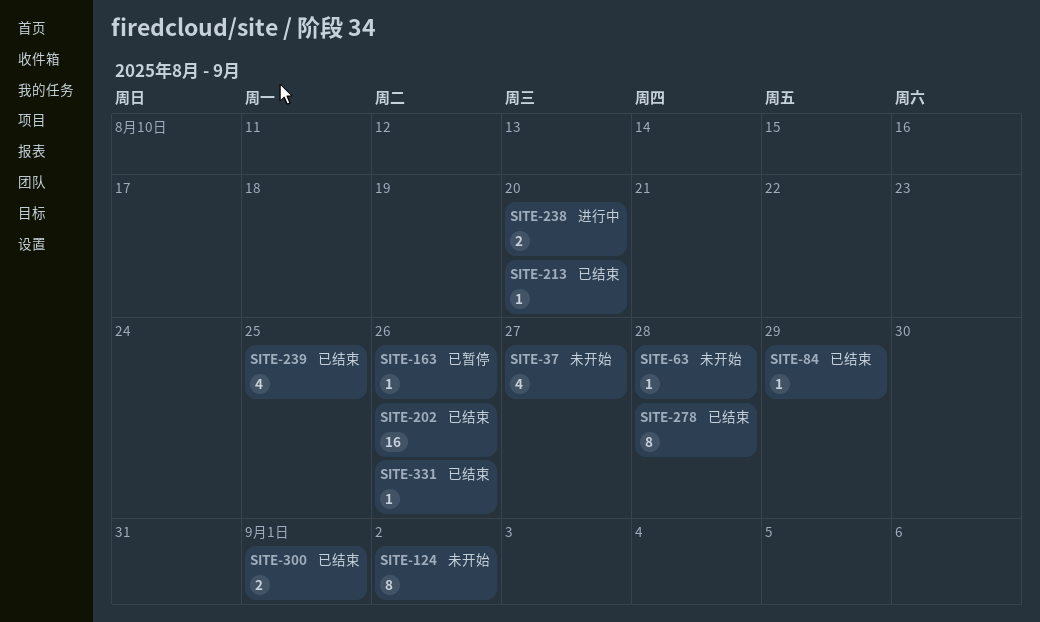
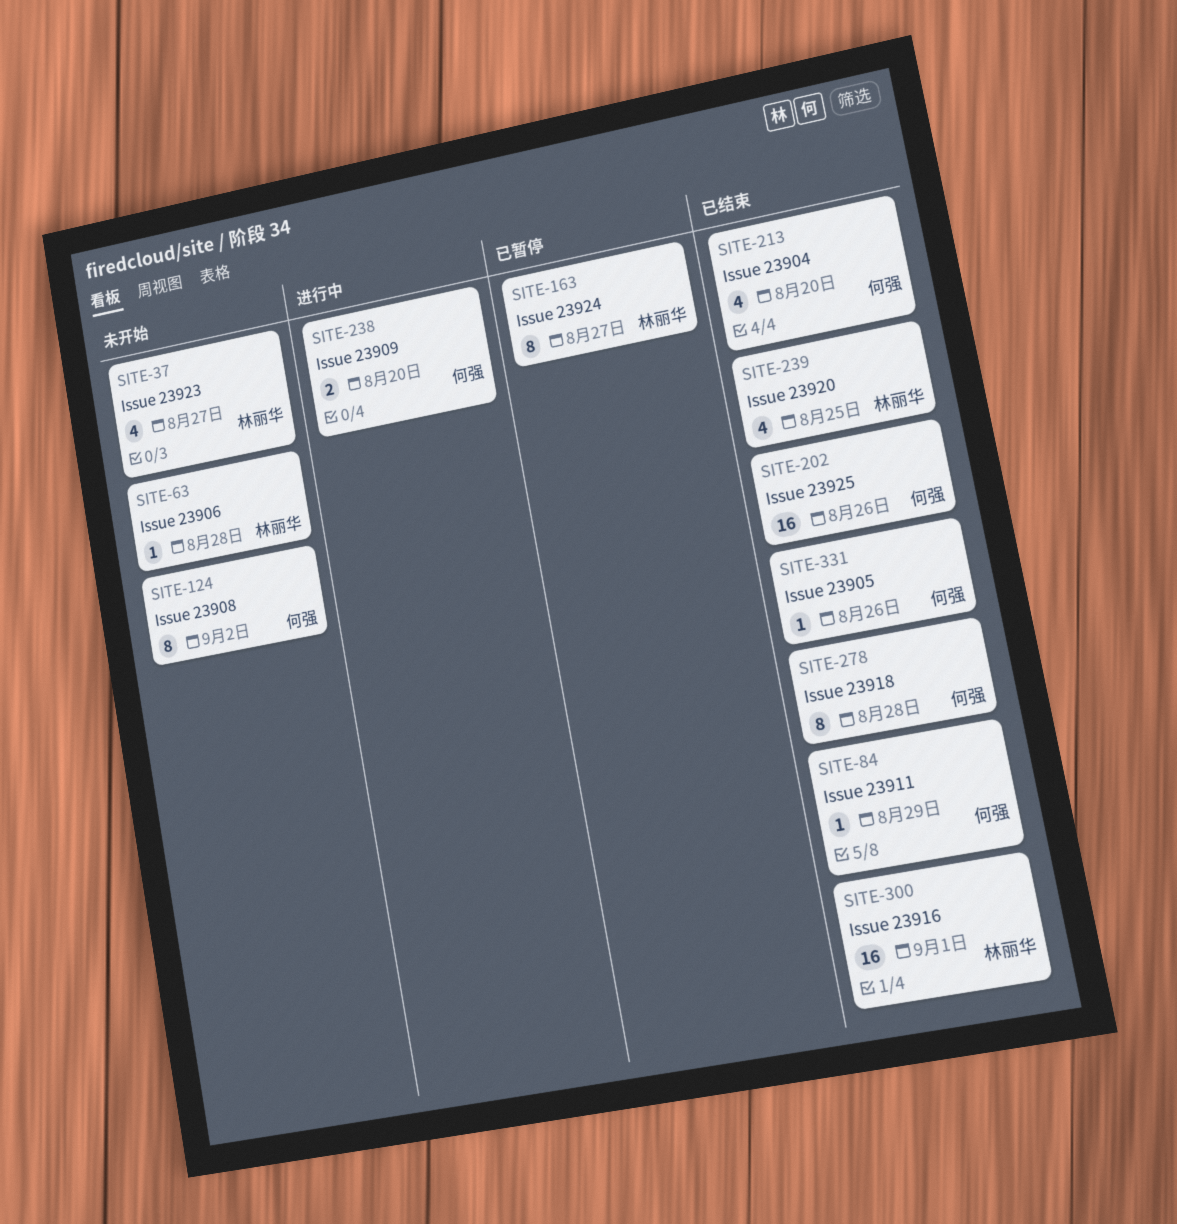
SITE-163, estimate: 1 -> 8
SITE-163, due: Aug 26 -> Aug 27
SITE-213, estimate: 1 -> 4
SITE-300, estimate: 2 -> 16

